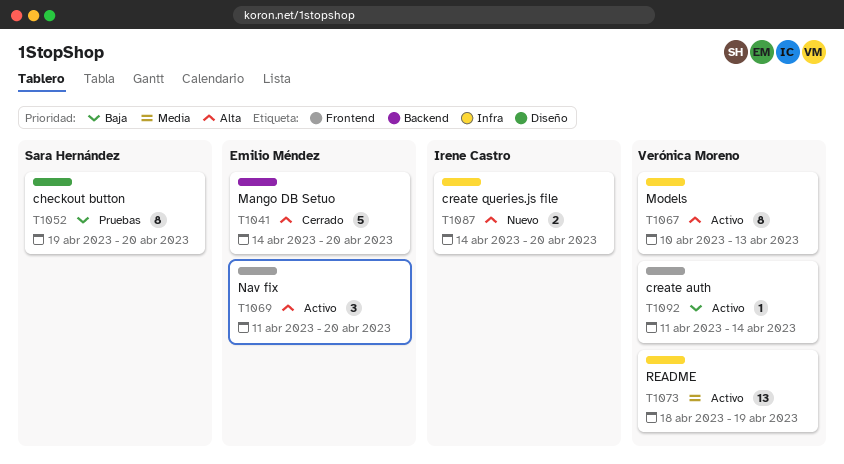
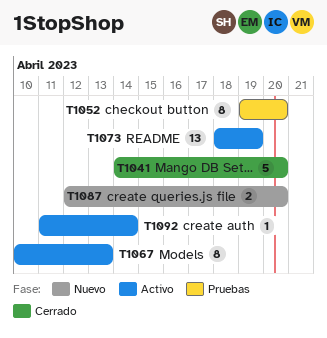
T1069: present -> none
T1087, start: Apr 14 -> Apr 12

